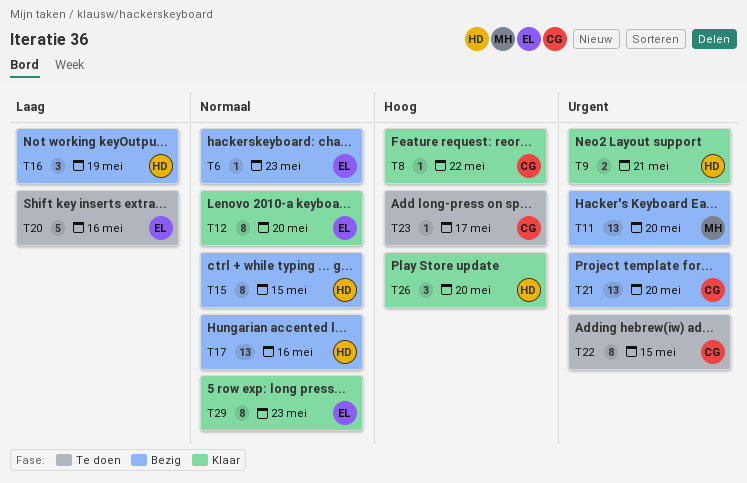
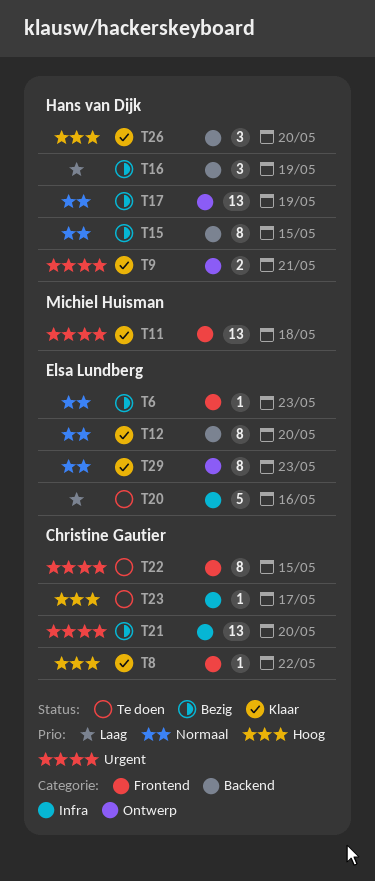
T11, status: Bezig -> Klaar
T11, due: May 20 -> May 18
T17, due: May 16 -> May 19

